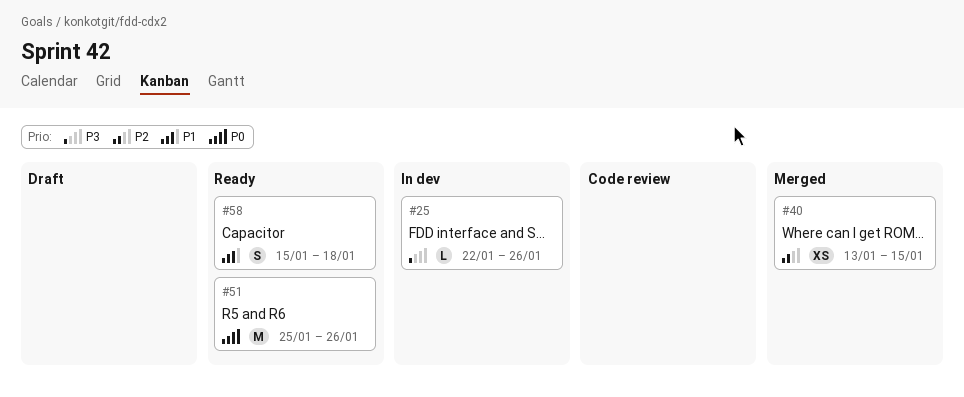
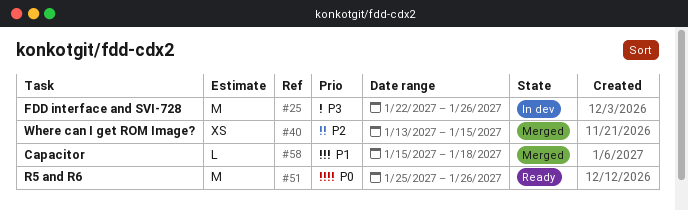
#25, estimate: L -> M
#58, status: Ready -> Merged
#58, estimate: S -> L

